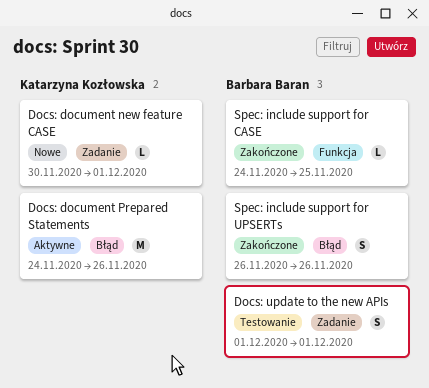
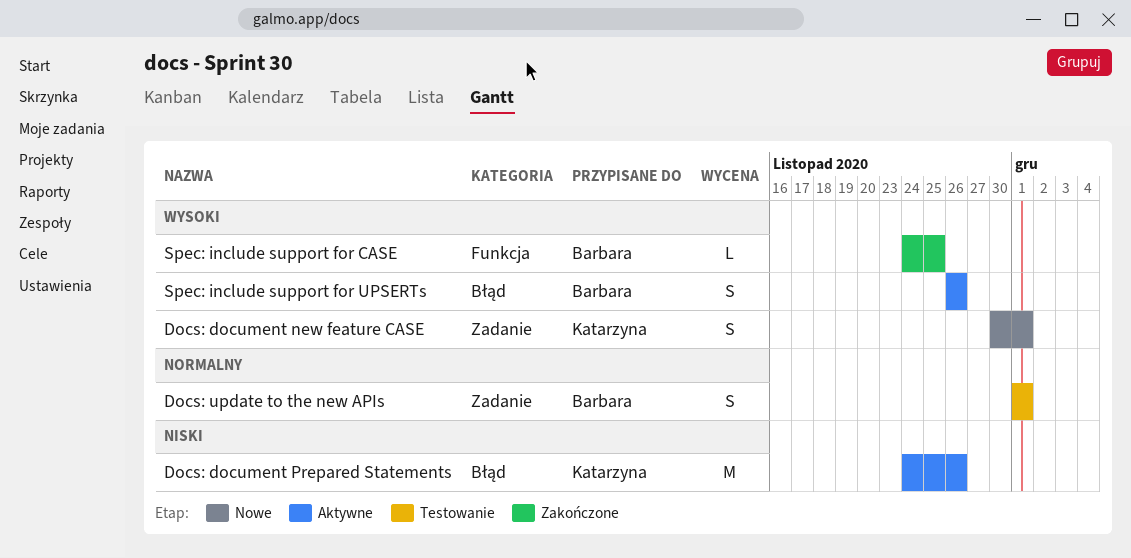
Docs: document new feature CASE, estimate: L -> S
Spec: include support for UPSERTs, status: Zakończone -> Aktywne

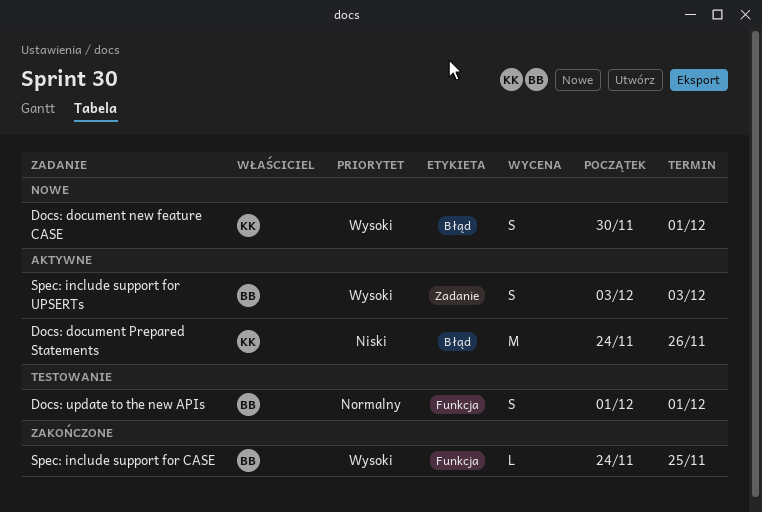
Docs: document new feature CASE, label: Zadanie -> Błąd
Docs: update to the new APIs, label: Zadanie -> Funkcja
Spec: include support for UPSERTs, label: Błąd -> Zadanie
Spec: include support for UPSERTs, start: Nov 26 -> Dec 3
Spec: include support for UPSERTs, due: Nov 26 -> Dec 3

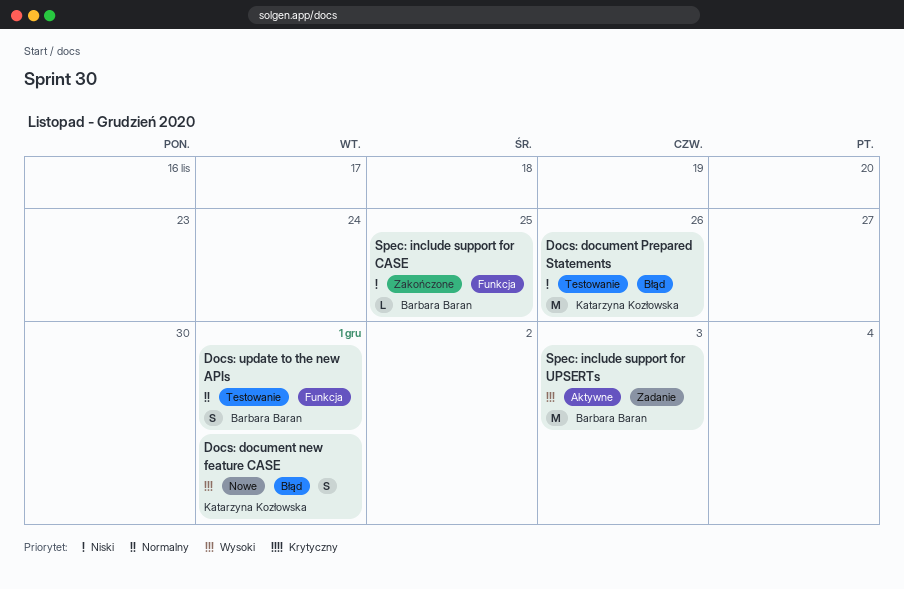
Docs: document Prepared Statements, status: Aktywne -> Testowanie
Spec: include support for CASE, priority: Wysoki -> Niski
Spec: include support for UPSERTs, estimate: S -> M

